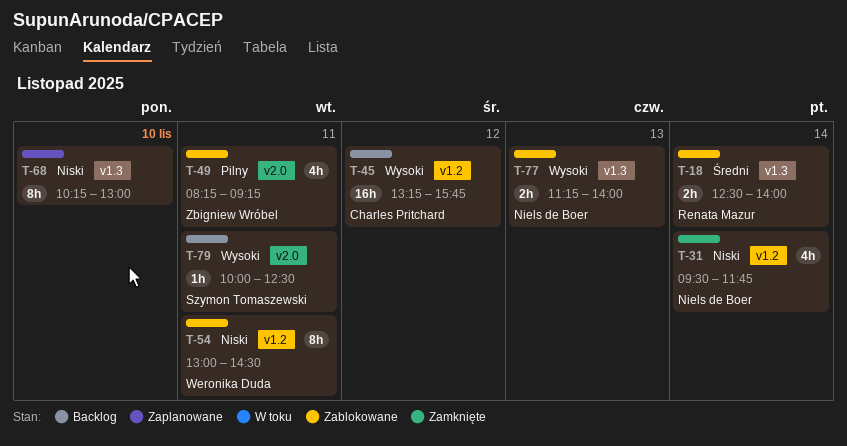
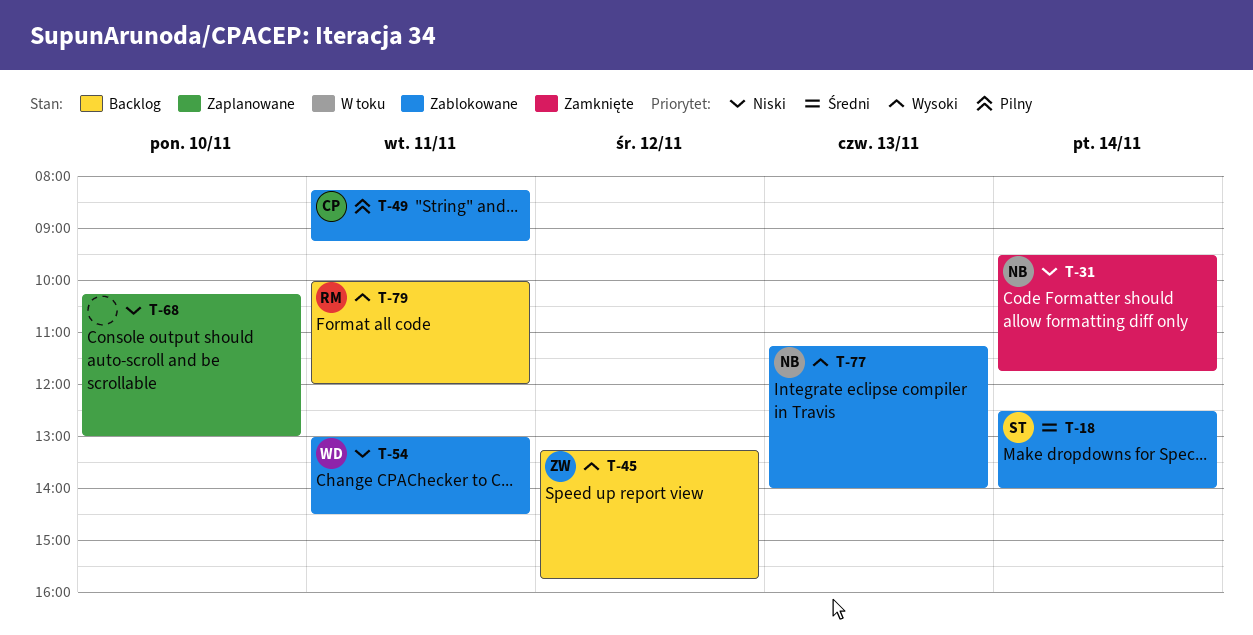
T-18, owner: Renata Mazur -> Szymon Tomaszewski
T-45, owner: Charles Pritchard -> Zbigniew Wróbel
T-49, owner: Zbigniew Wróbel -> Charles Pritchard
T-79, owner: Szymon Tomaszewski -> Renata Mazur
T-79, ends: 12:30 -> 12:00

